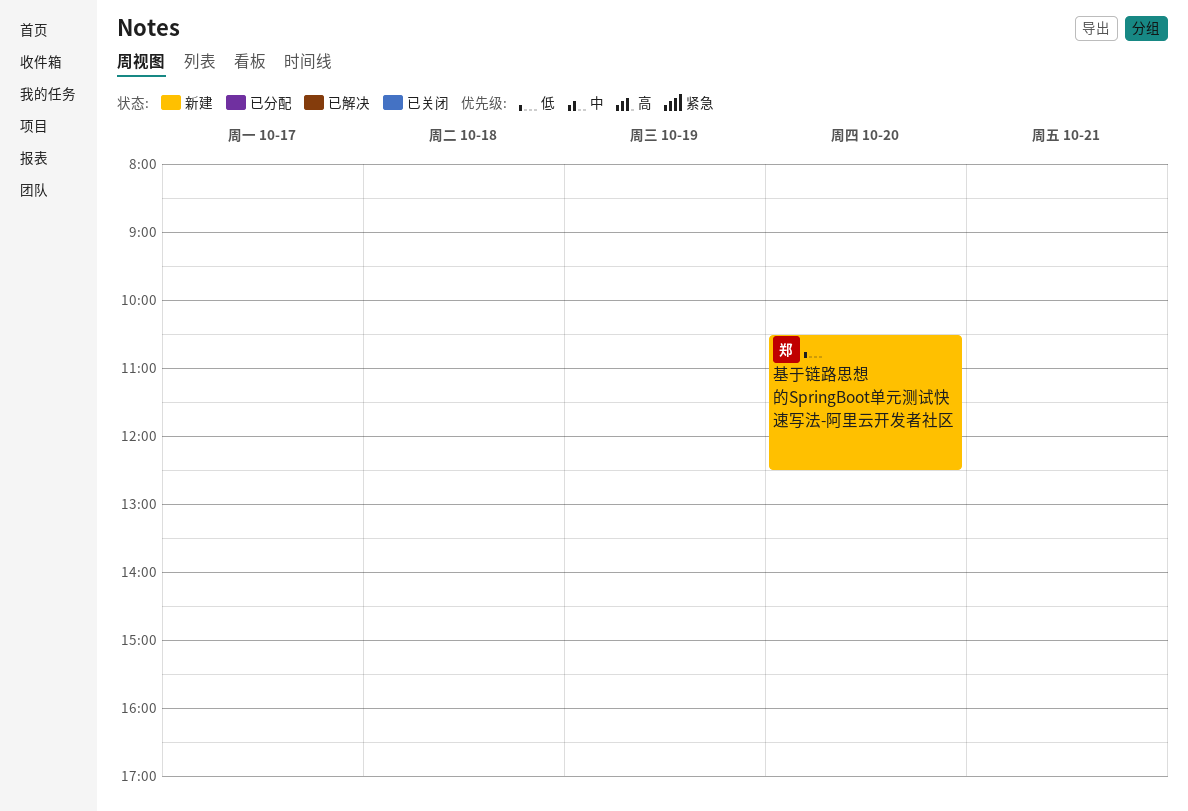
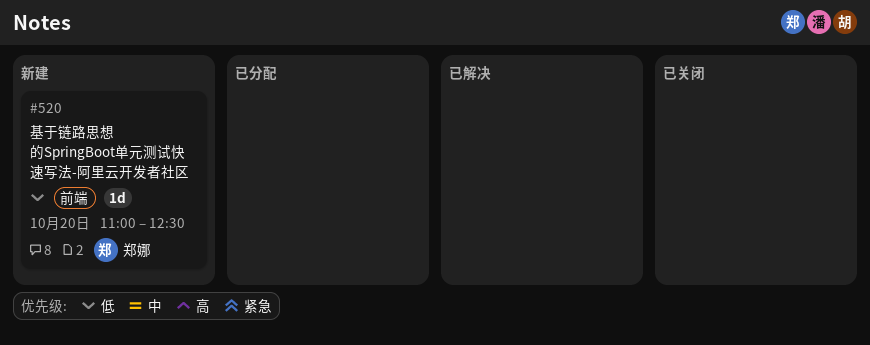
基于链路思想的SpringBoot单元测试快速写法-阿里云开发者社区, begins: 10:30 -> 11:00

